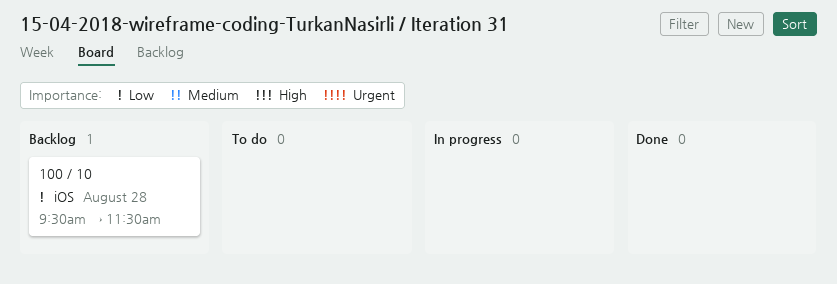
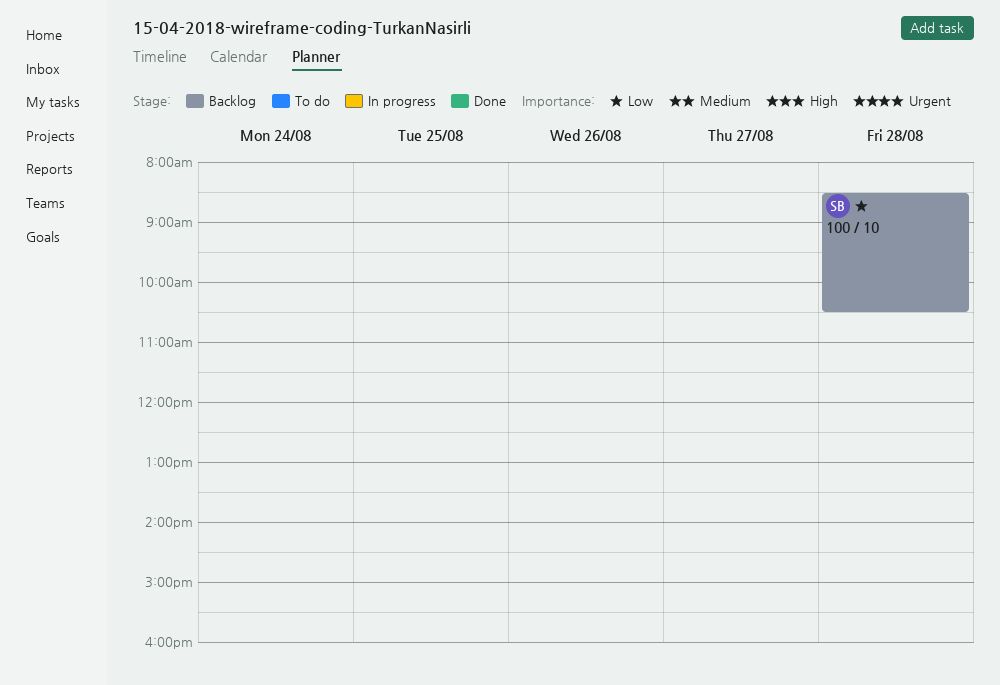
100 / 10, begins: 09:30 -> 08:30
100 / 10, ends: 11:30 -> 10:30

